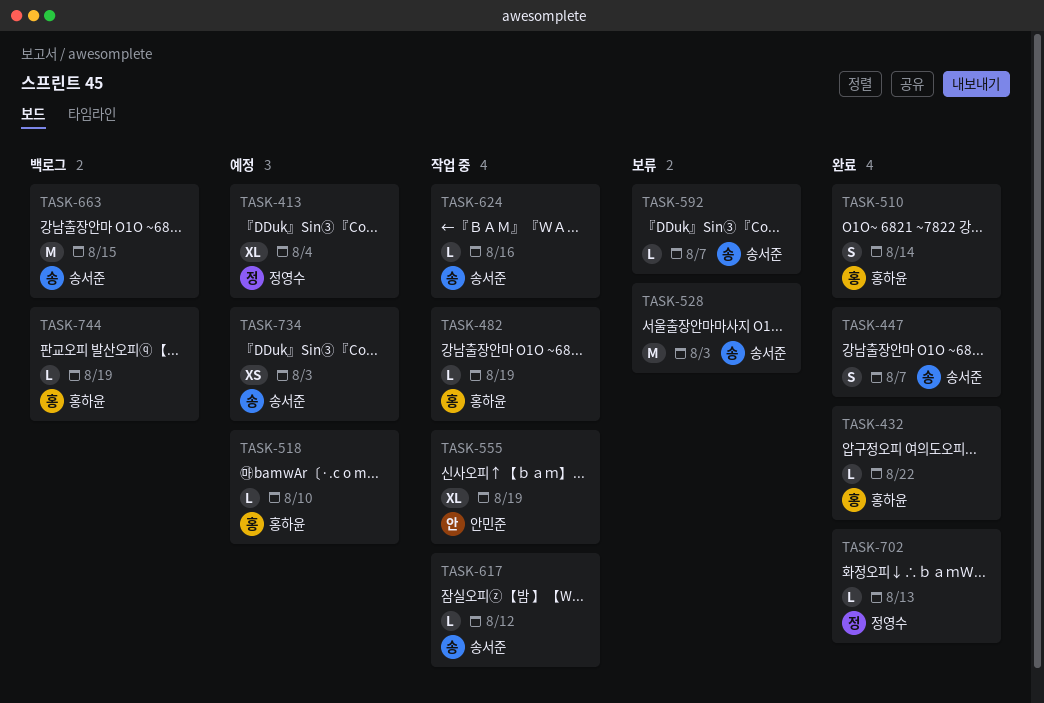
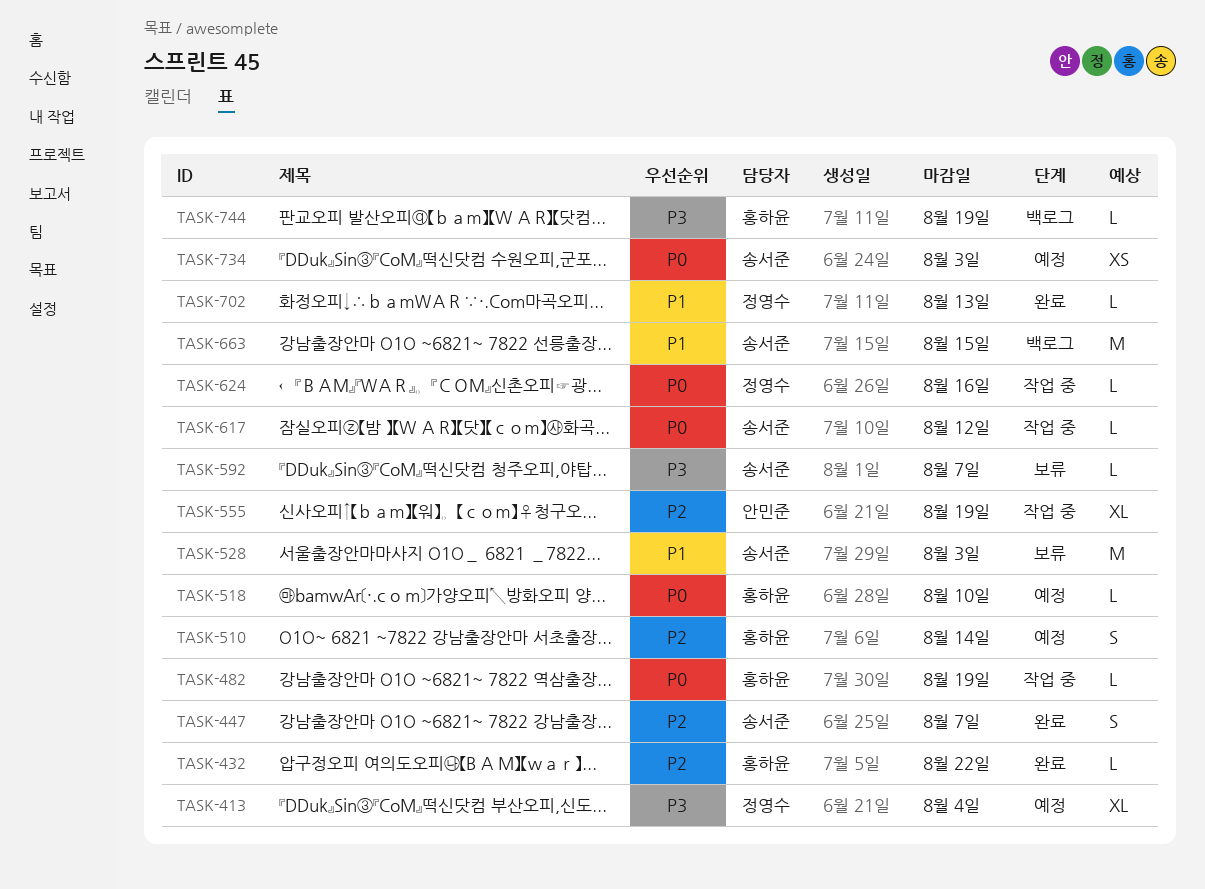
TASK-510, status: 완료 -> 예정
TASK-624, owner: 송서준 -> 정영수

